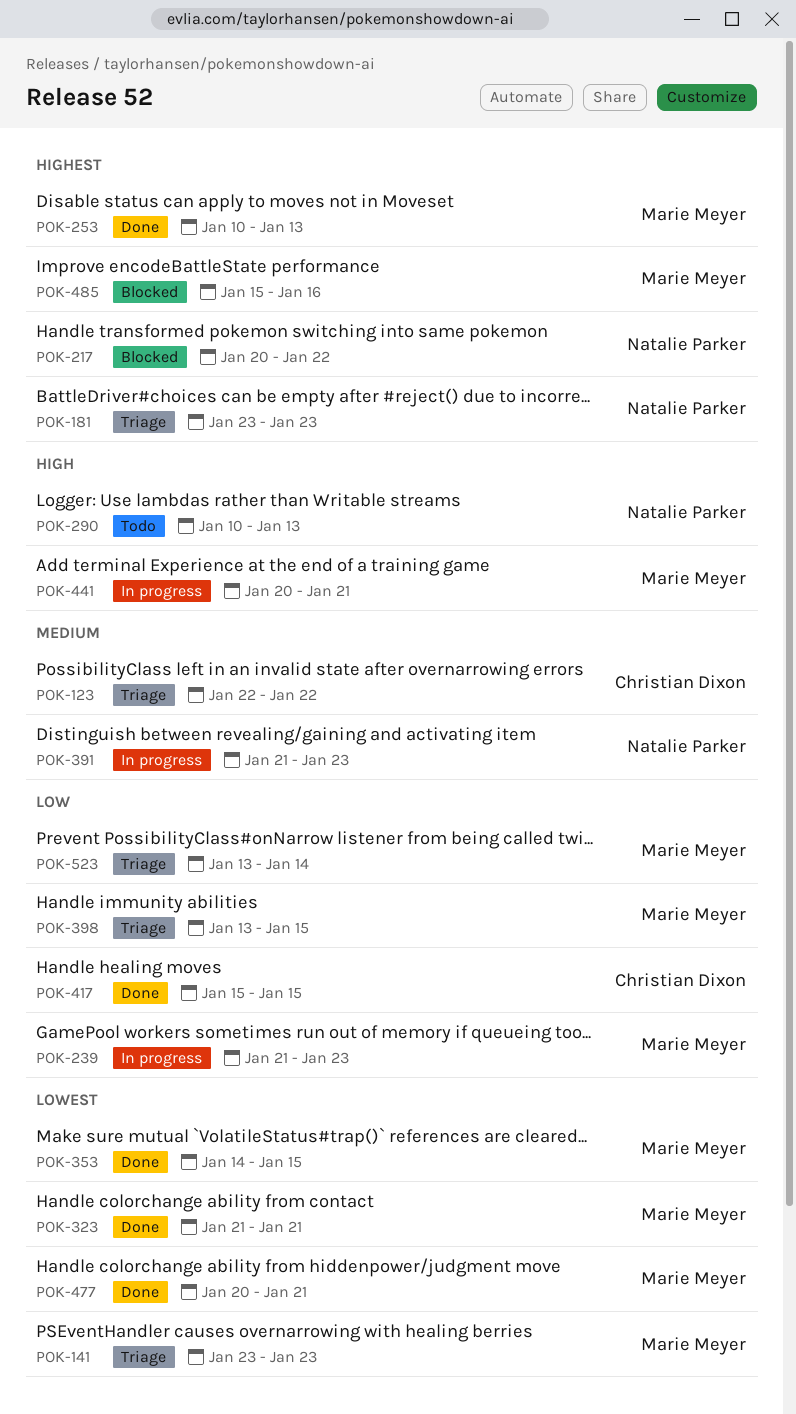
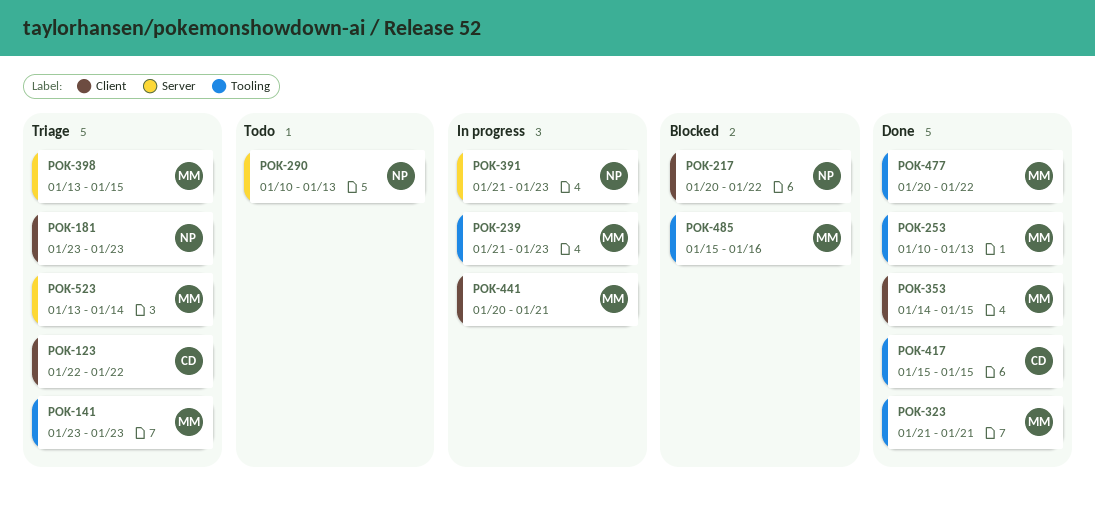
POK-477, due: Jan 21 -> Jan 22

